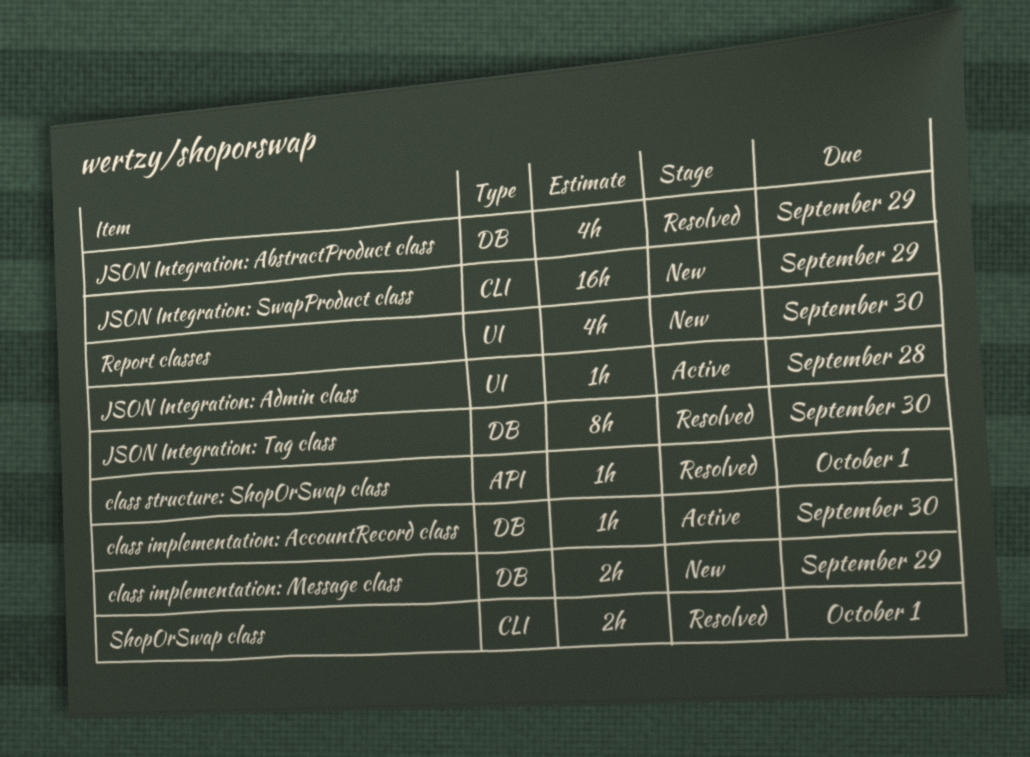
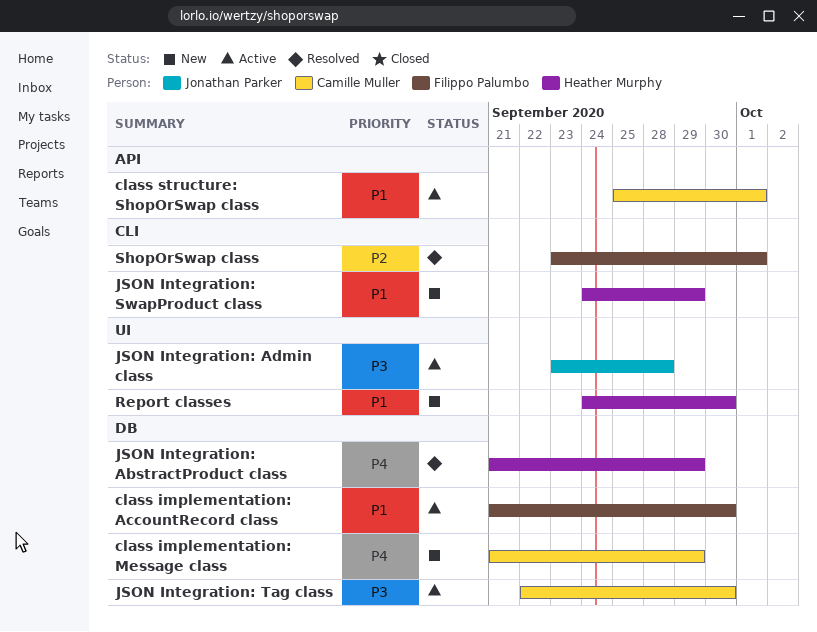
class structure: ShopOrSwap class, status: Resolved -> Active
JSON Integration: Tag class, status: Resolved -> Active

